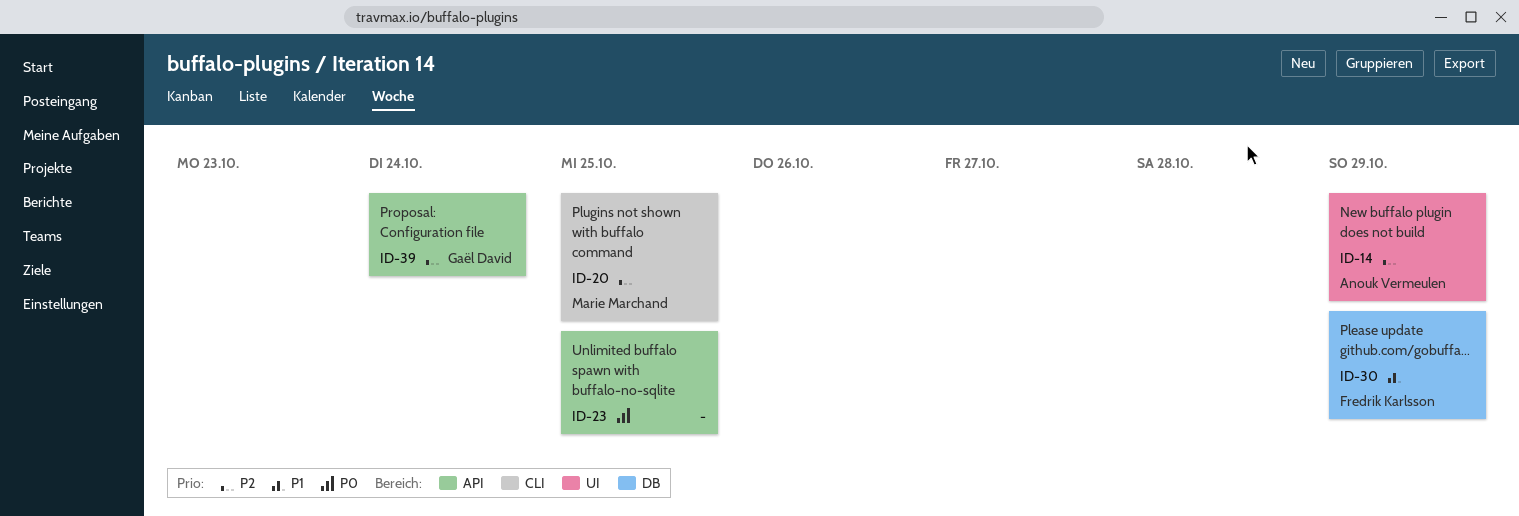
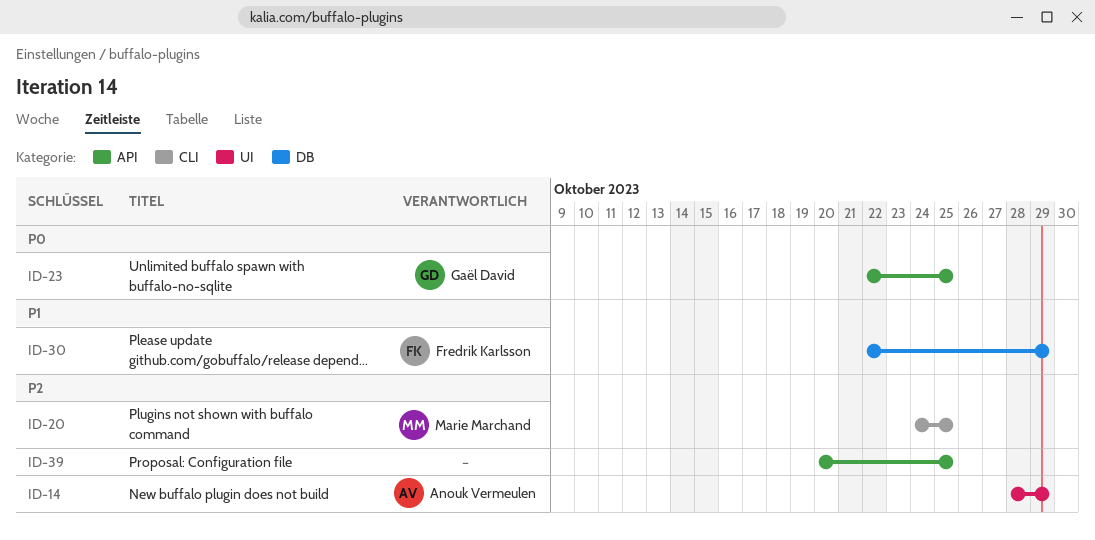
ID-23, owner: none -> Gaël David
ID-39, owner: Gaël David -> none
ID-39, due: Oct 24 -> Oct 25

